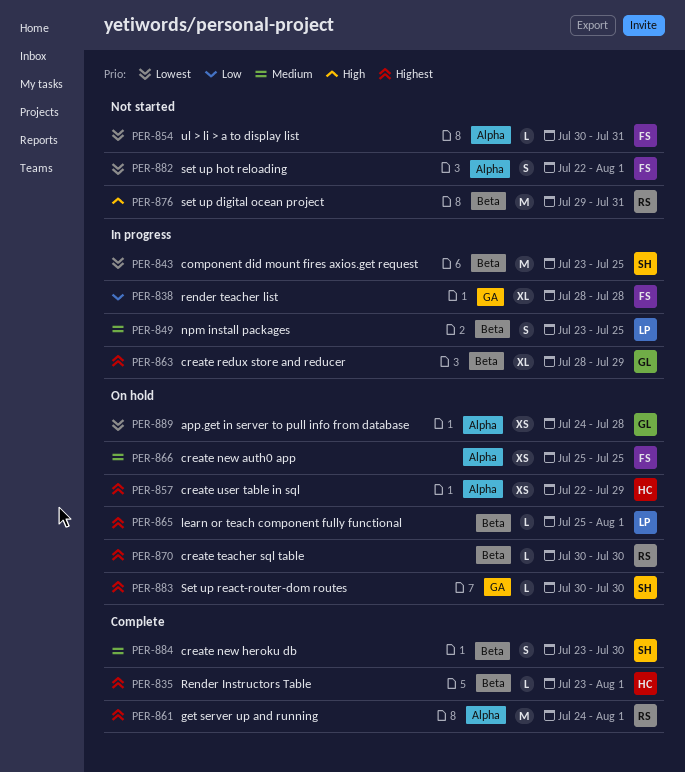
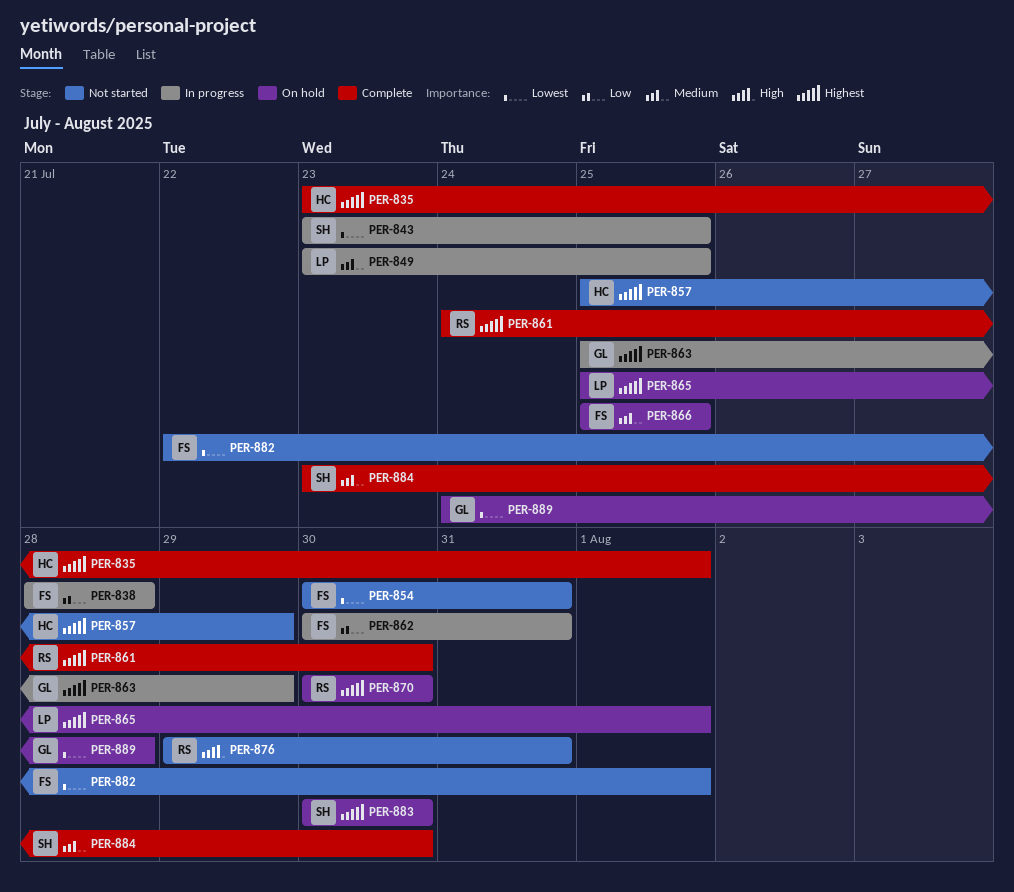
PER-857, status: On hold -> Not started
PER-857, start: Jul 22 -> Jul 25
PER-861, due: Aug 1 -> Jul 30
PER-862: none -> present
PER-863, start: Jul 28 -> Jul 25

